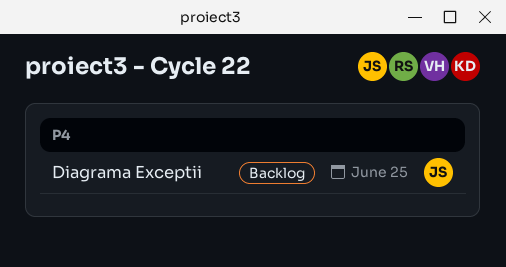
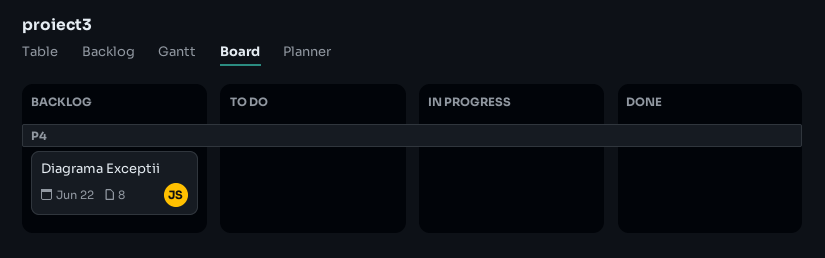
Diagrama Exceptii, due: Jun 25 -> Jun 22

